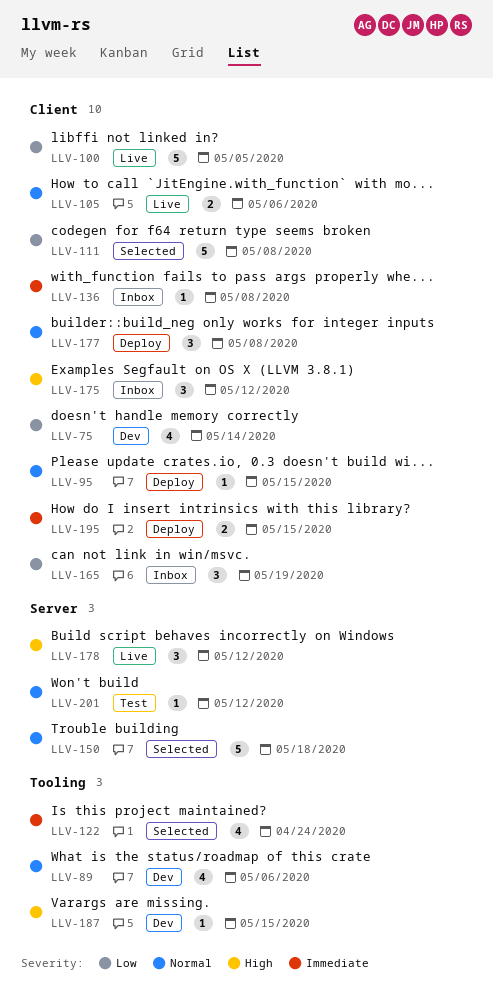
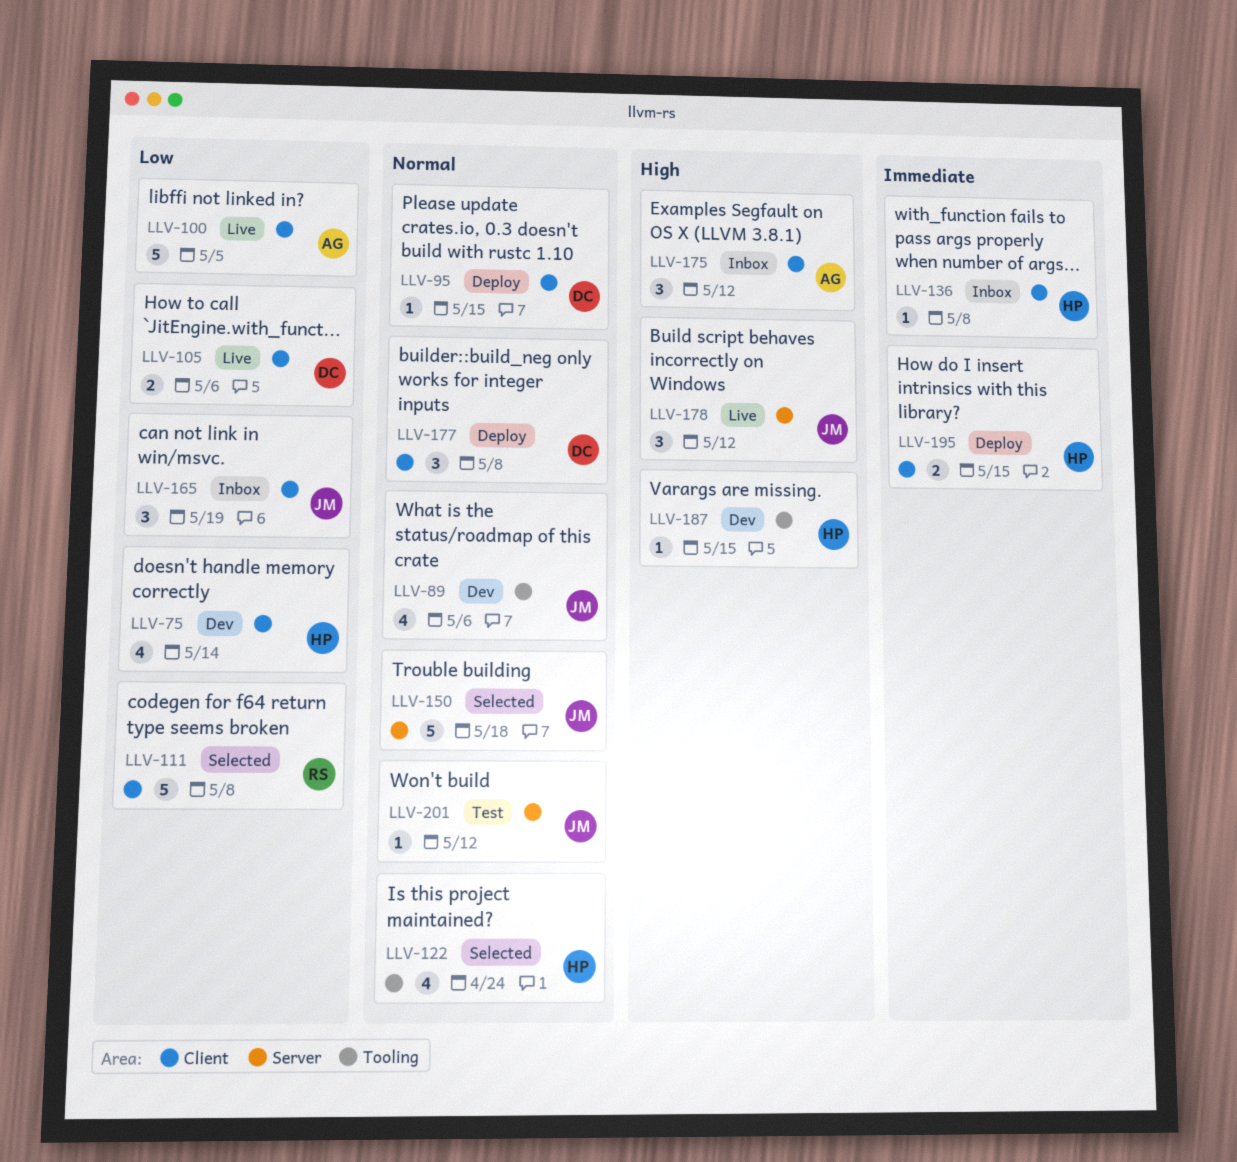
LLV-105, priority: Normal -> Low
LLV-122, priority: Immediate -> Normal

